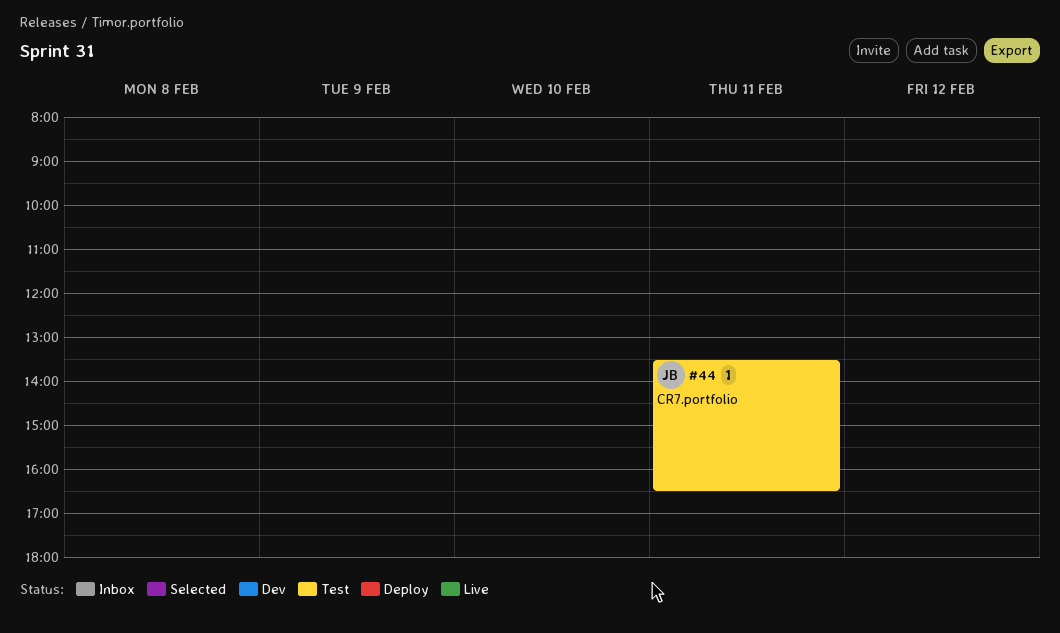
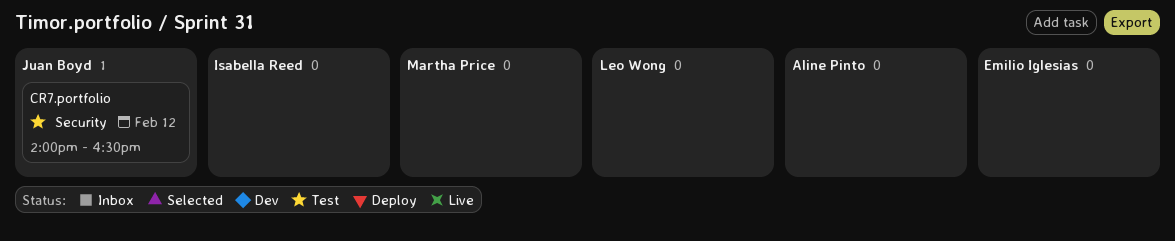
CR7.portfolio, day: Feb 11 -> Feb 12
CR7.portfolio, begins: 13:30 -> 14:00

